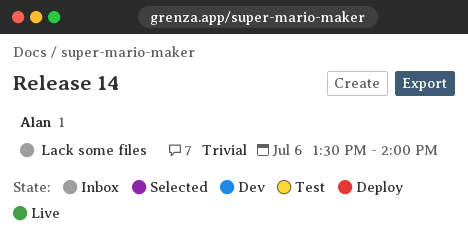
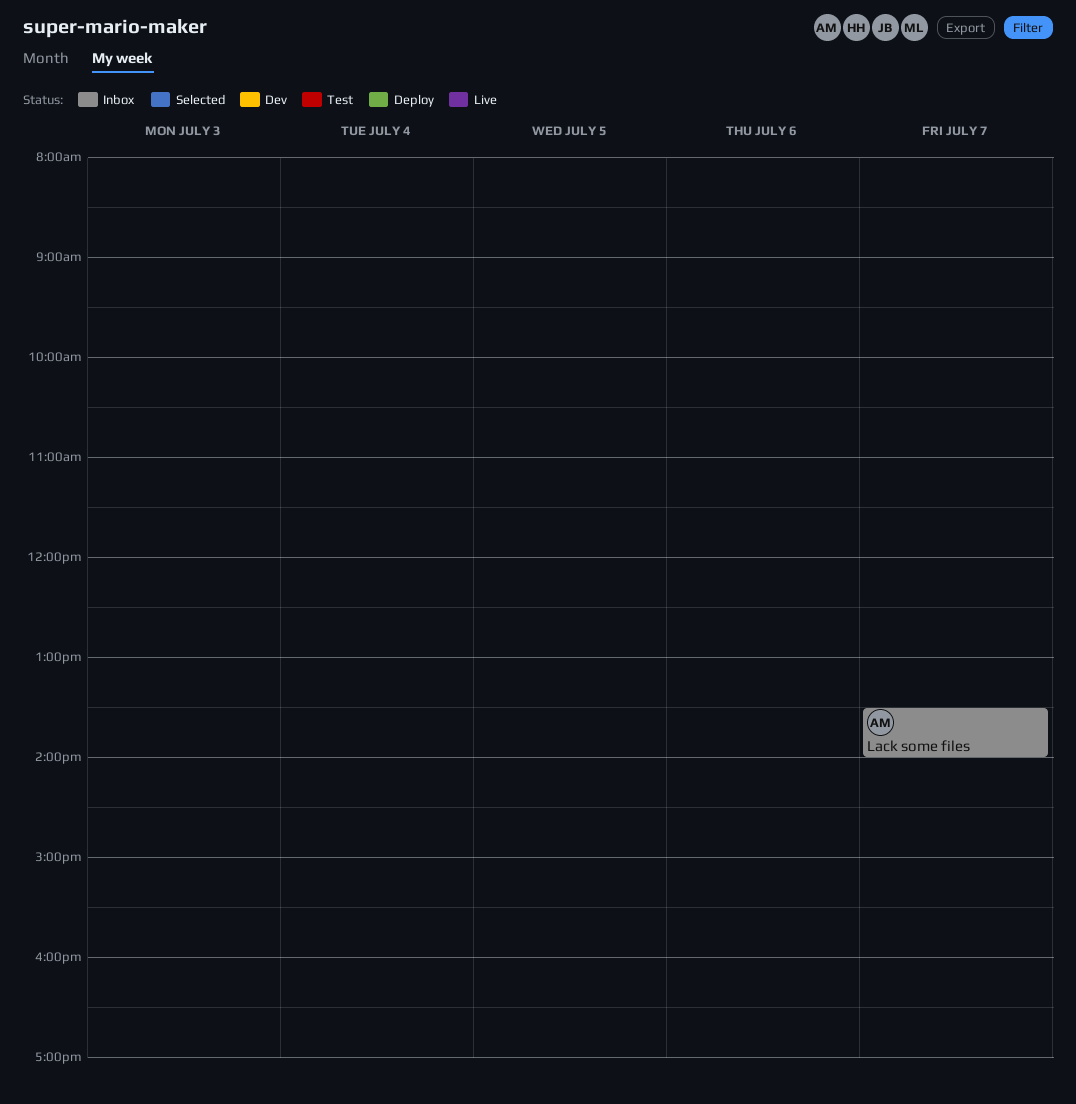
Lack some files, day: Jul 6 -> Jul 7

